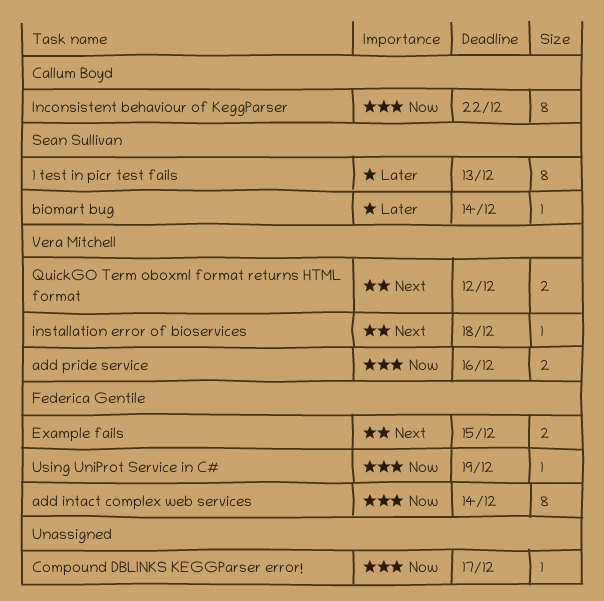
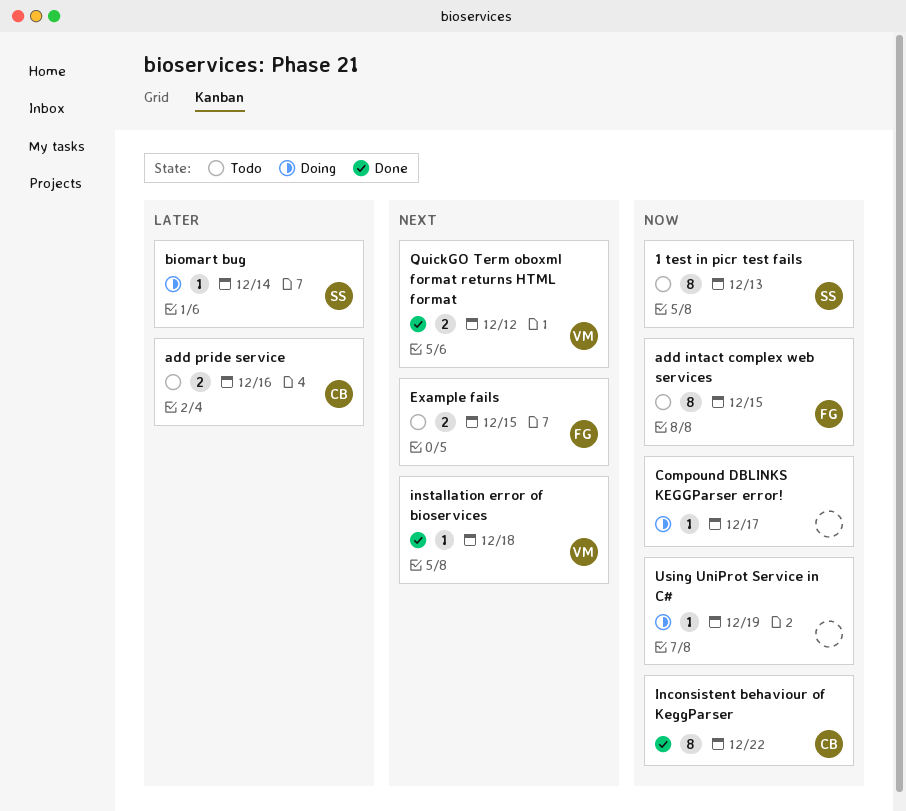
1 test in picr test fails, priority: Later -> Now
add intact complex web services, due: Dec 14 -> Dec 15
add pride service, owner: Vera Mitchell -> Callum Boyd
add pride service, priority: Now -> Later
Using UniProt Service in C#, owner: Federica Gentile -> none

